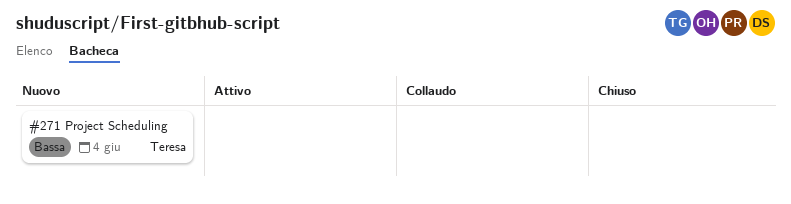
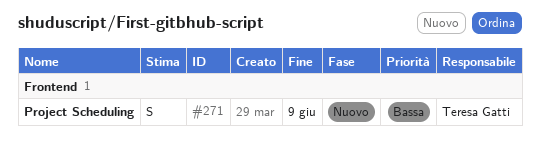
#271, due: Jun 4 -> Jun 9

